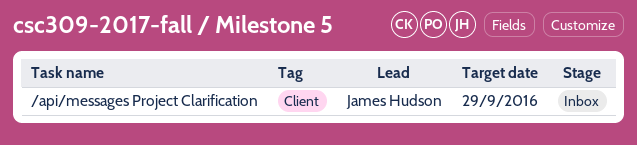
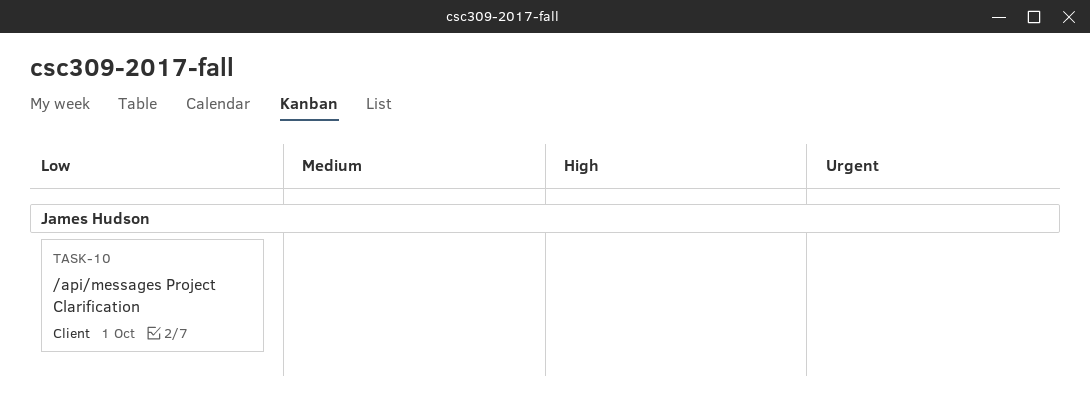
/api/messages Project Clarification, due: Sep 29 -> Oct 1

